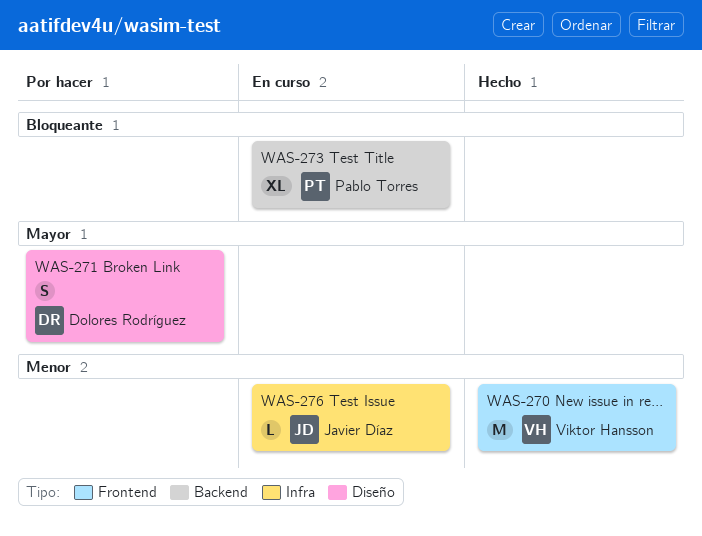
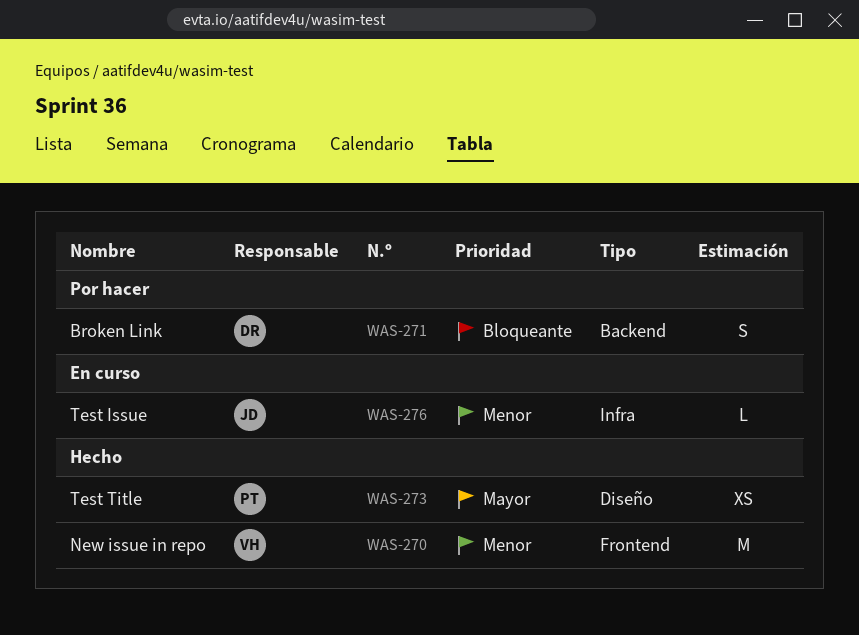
WAS-271, priority: Mayor -> Bloqueante
WAS-271, label: Diseño -> Backend
WAS-273, status: En curso -> Hecho
WAS-273, priority: Bloqueante -> Mayor
WAS-273, label: Backend -> Diseño
WAS-273, estimate: XL -> XS

